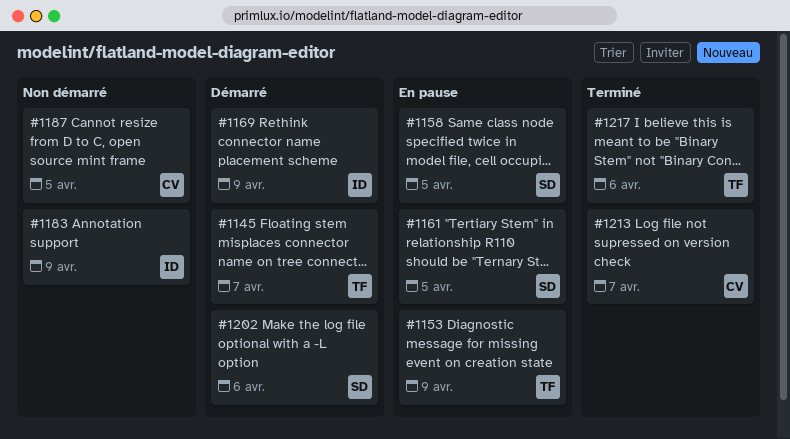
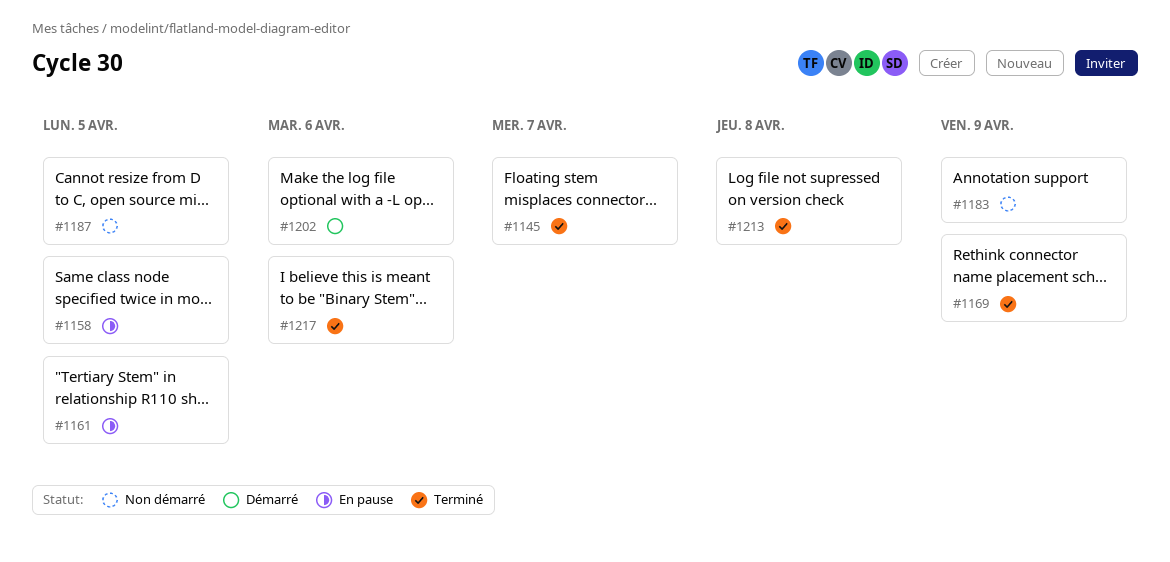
#1145, status: Démarré -> Terminé
#1153: present -> none
#1169, status: Démarré -> Terminé
#1213, due: Apr 7 -> Apr 8

